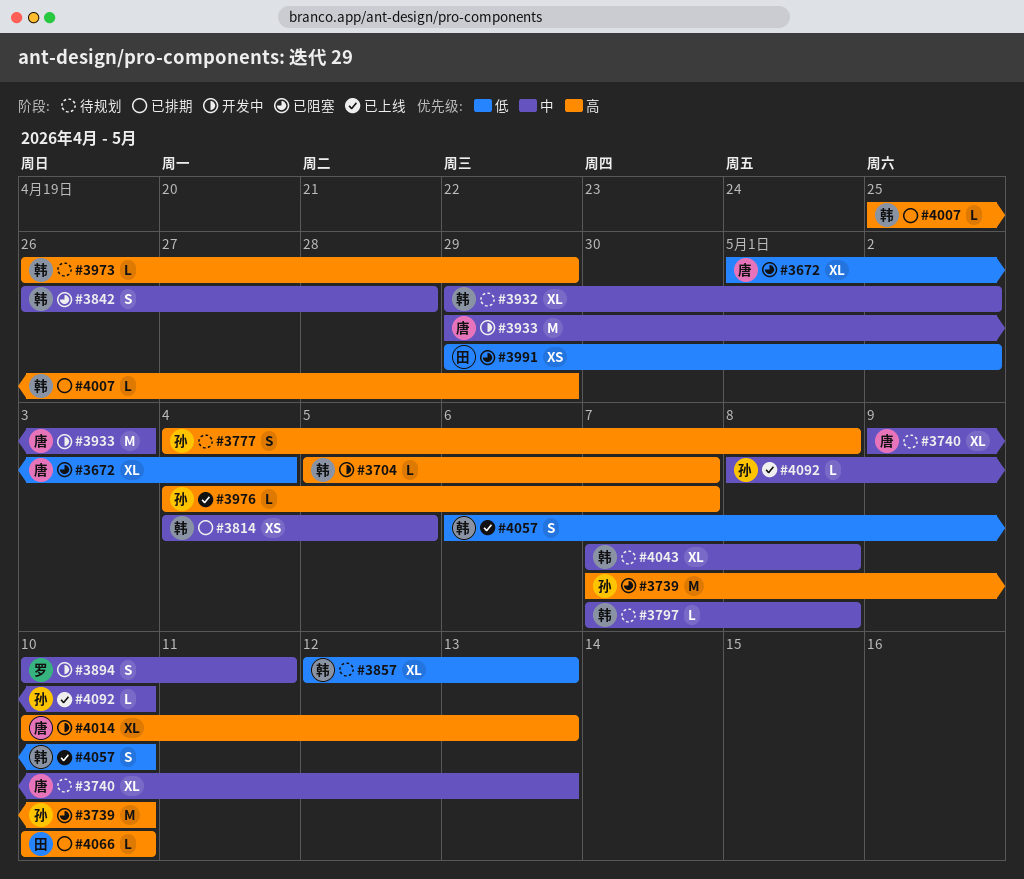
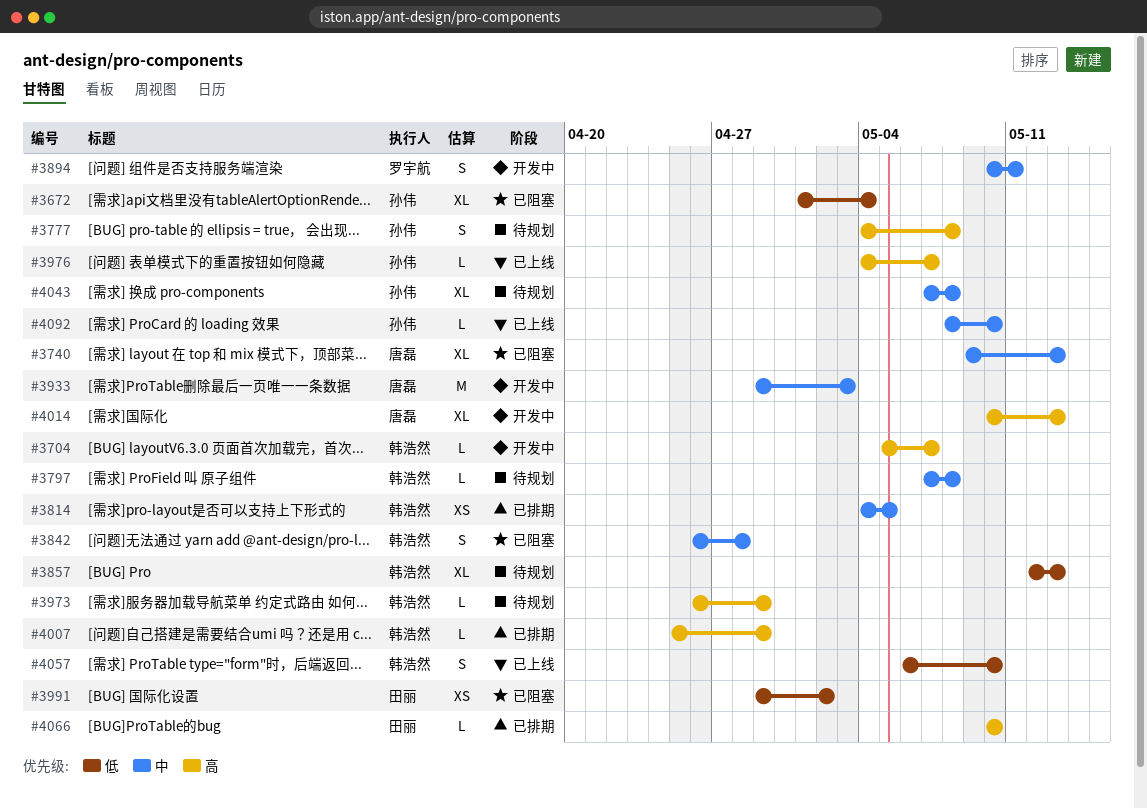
#3672, owner: 唐磊 -> 孙伟
#3739: present -> none
#3740, status: 待规划 -> 已阻塞
#3932: present -> none
#4043, owner: 韩浩然 -> 孙伟

